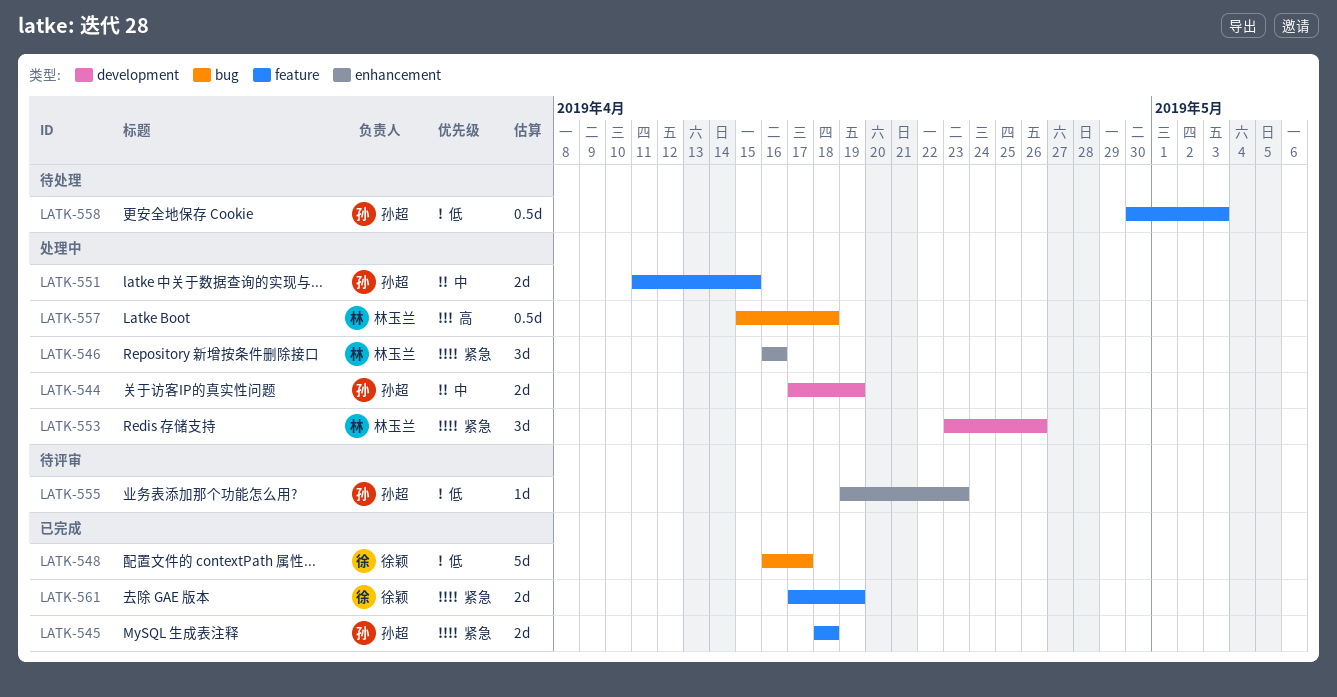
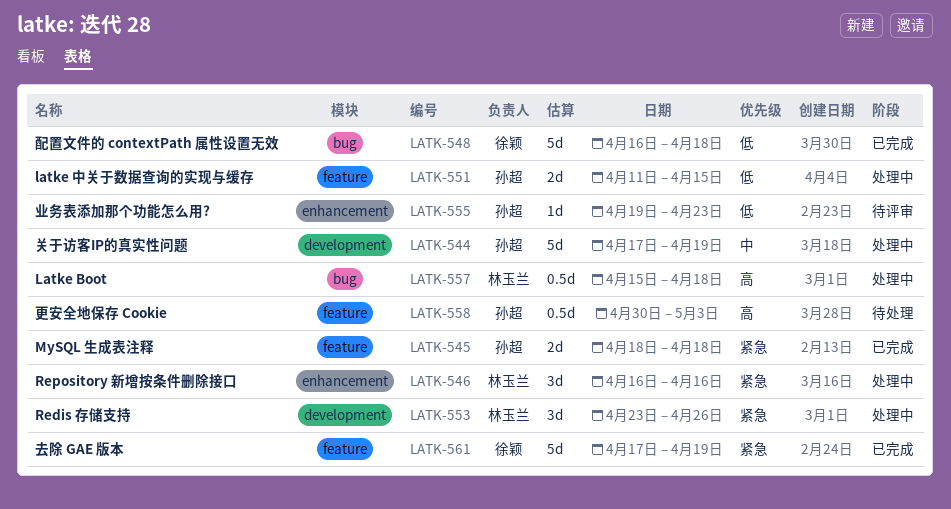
LATK-544, estimate: 2d -> 5d
LATK-548, due: Apr 17 -> Apr 18
LATK-551, priority: 中 -> 低
LATK-558, priority: 低 -> 高
LATK-561, estimate: 2d -> 5d

